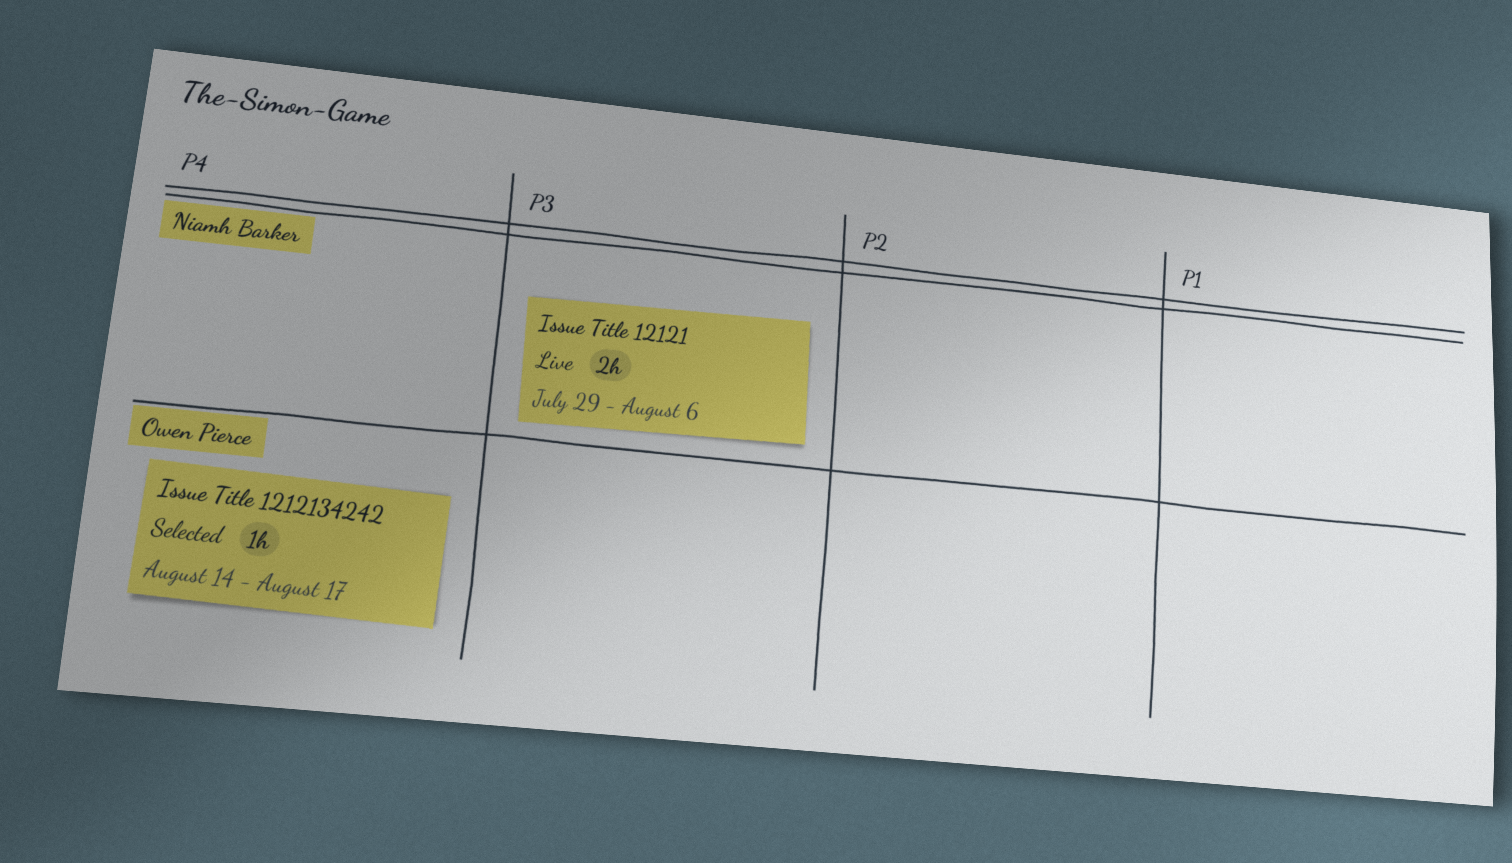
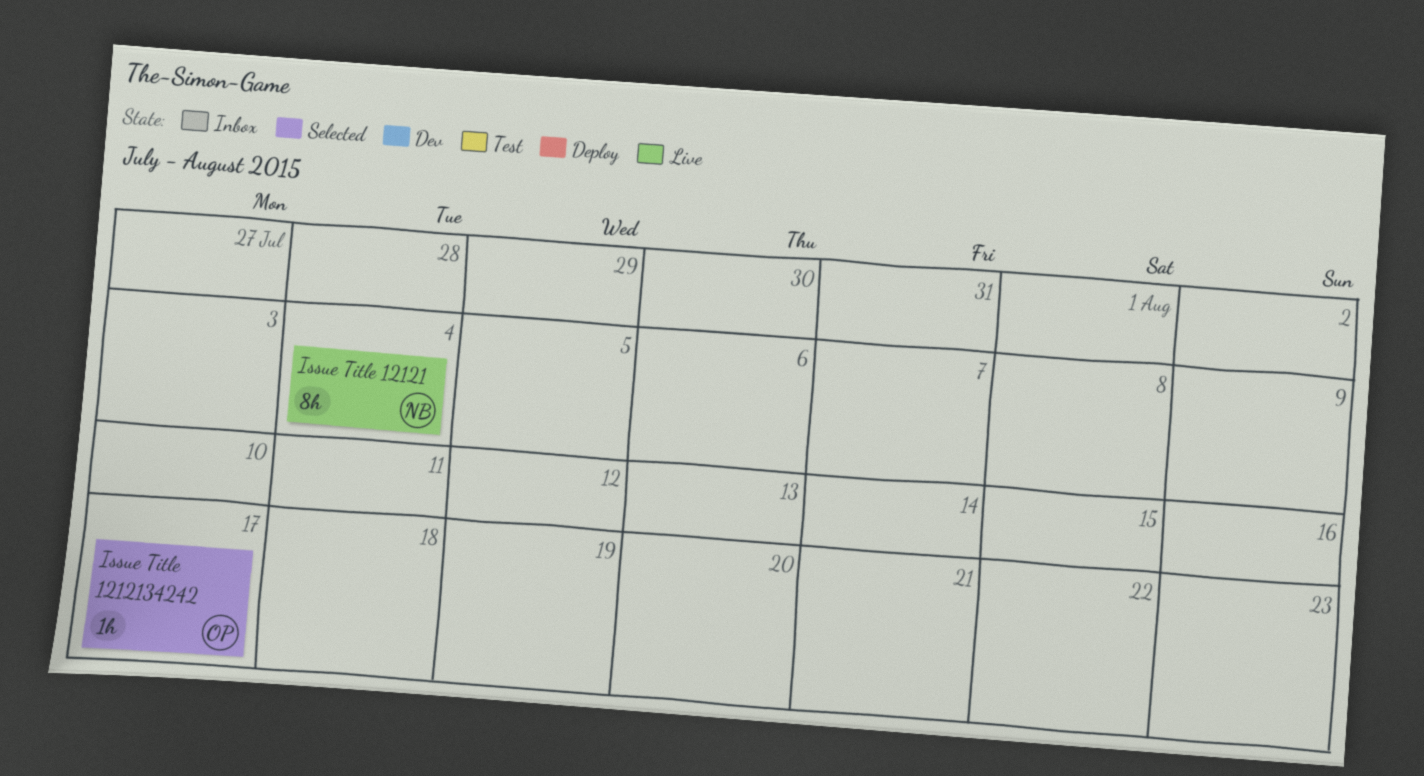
Issue Title 12121, estimate: 2h -> 8h
Issue Title 12121, due: Aug 6 -> Aug 4

